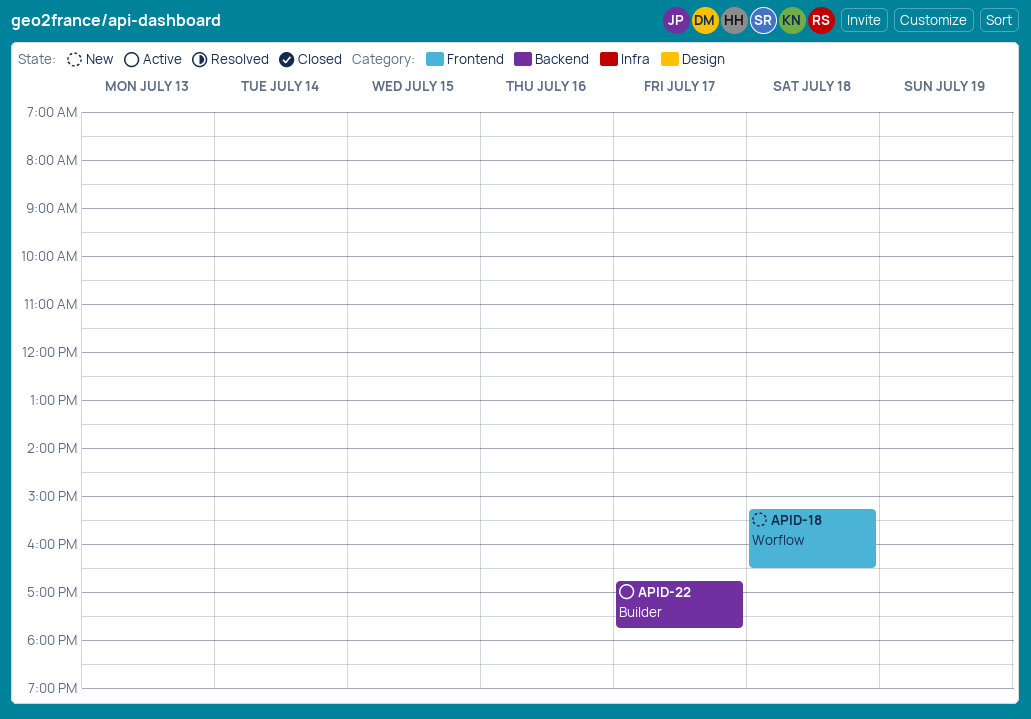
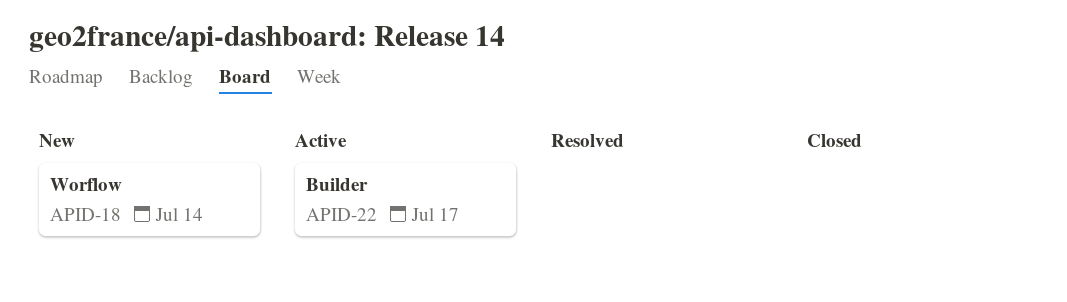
APID-18, day: Jul 18 -> Jul 14

